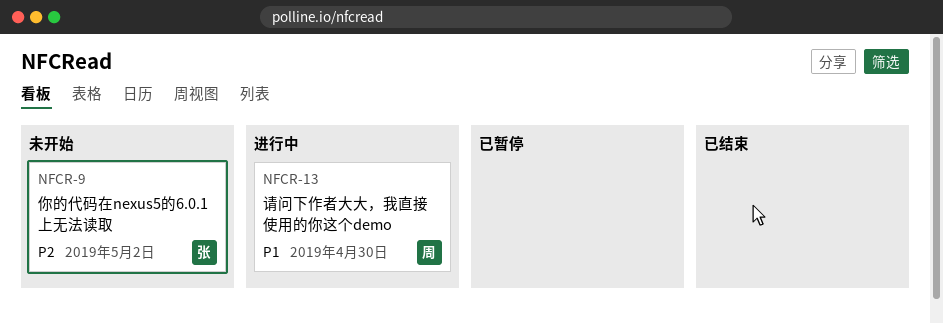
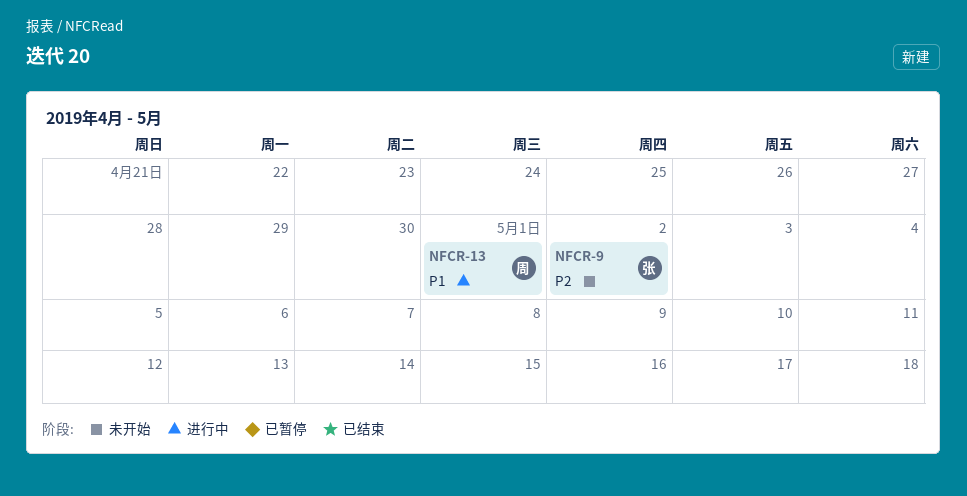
NFCR-13, due: Apr 30 -> May 1

